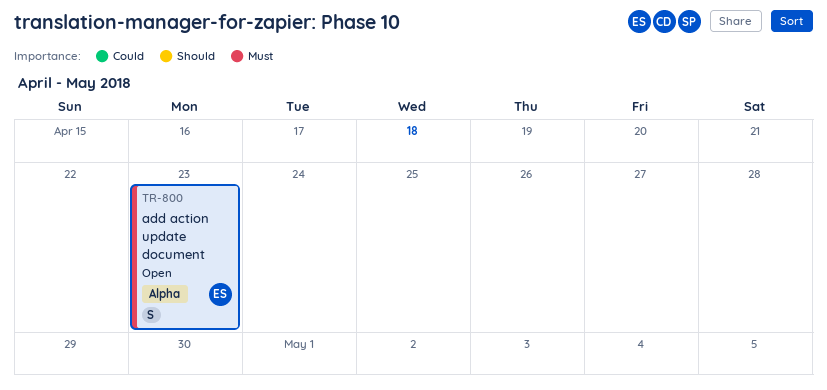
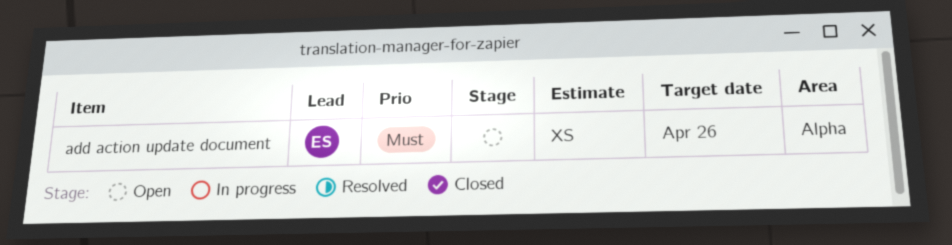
add action update document, estimate: S -> XS
add action update document, due: Apr 23 -> Apr 26

